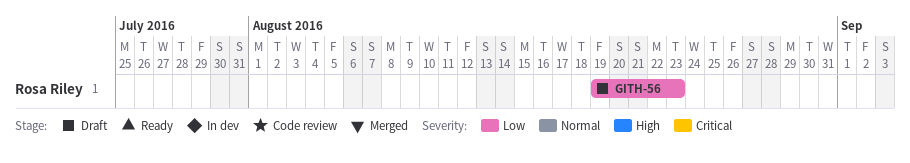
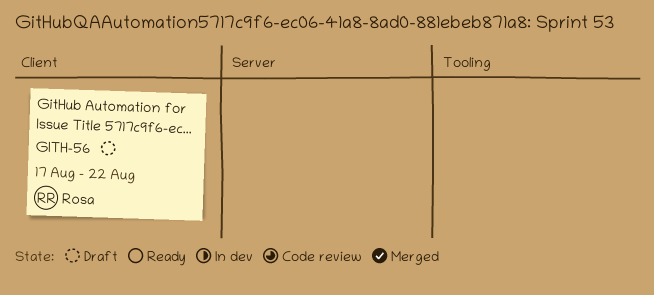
GITH-56, start: Aug 19 -> Aug 17
GITH-56, due: Aug 23 -> Aug 22

